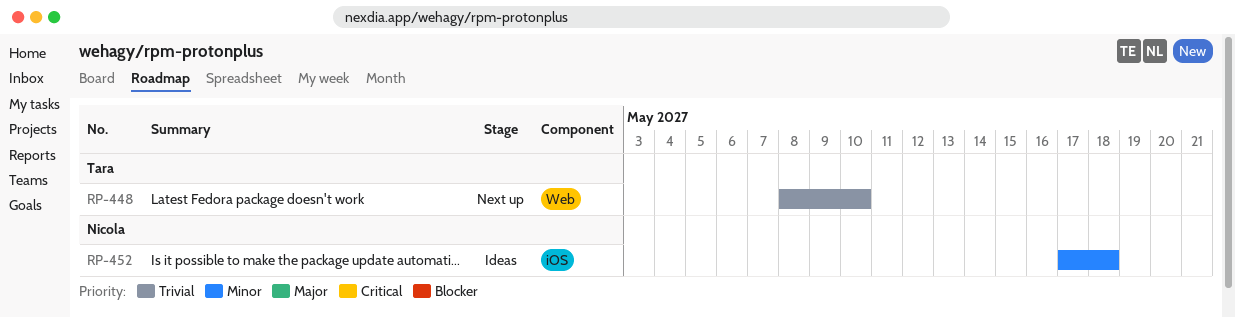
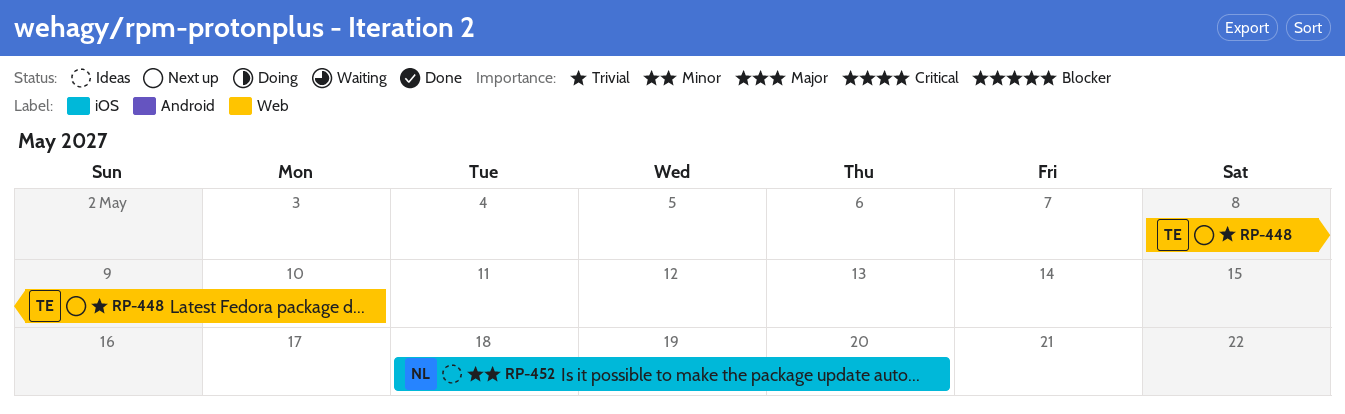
RP-452, start: May 17 -> May 18
RP-452, due: May 18 -> May 20

